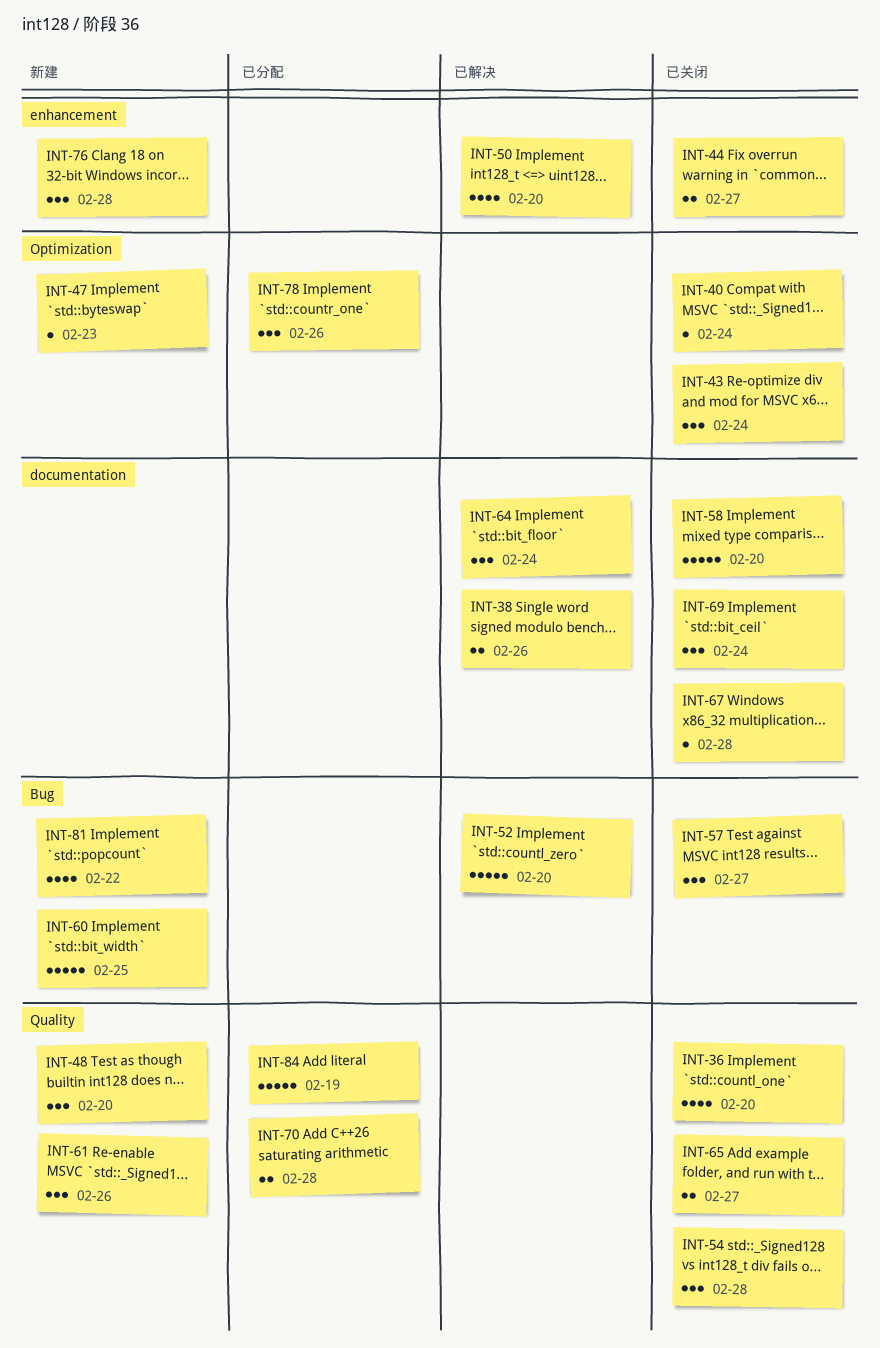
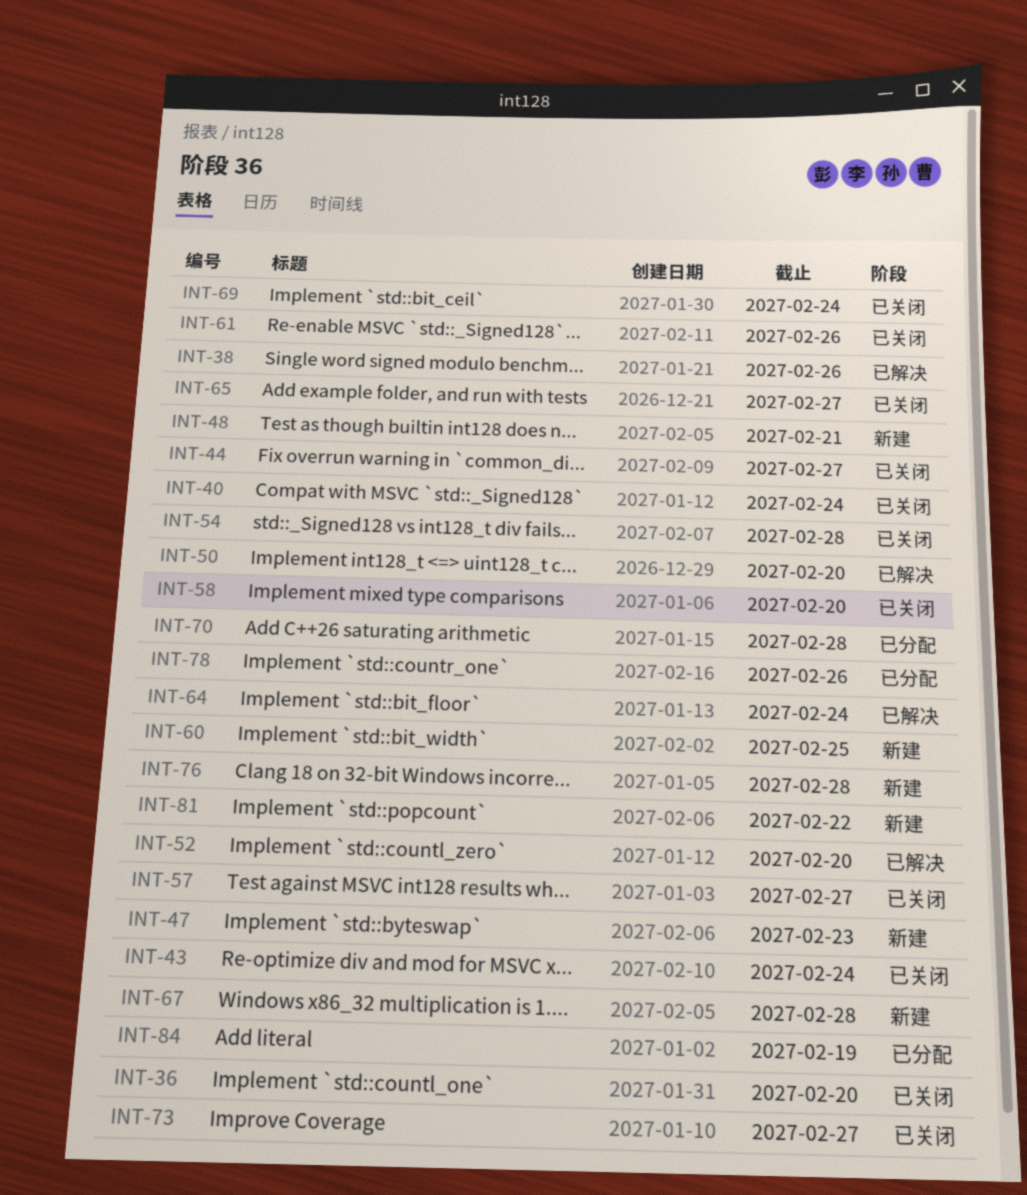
INT-48, due: Feb 20 -> Feb 21
INT-61, status: 新建 -> 已关闭
INT-67, status: 已关闭 -> 新建
INT-73: none -> present

